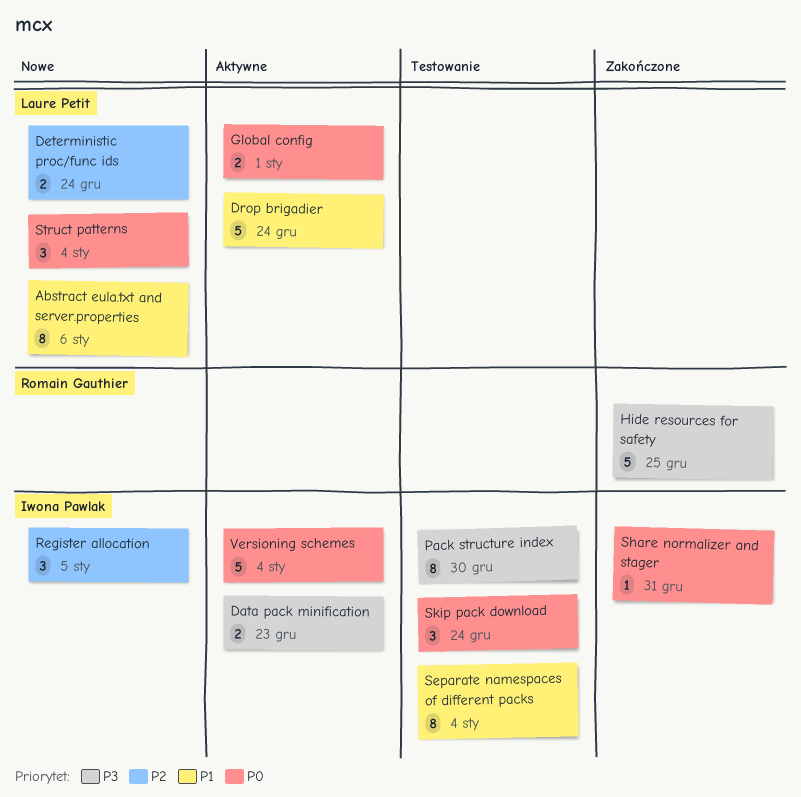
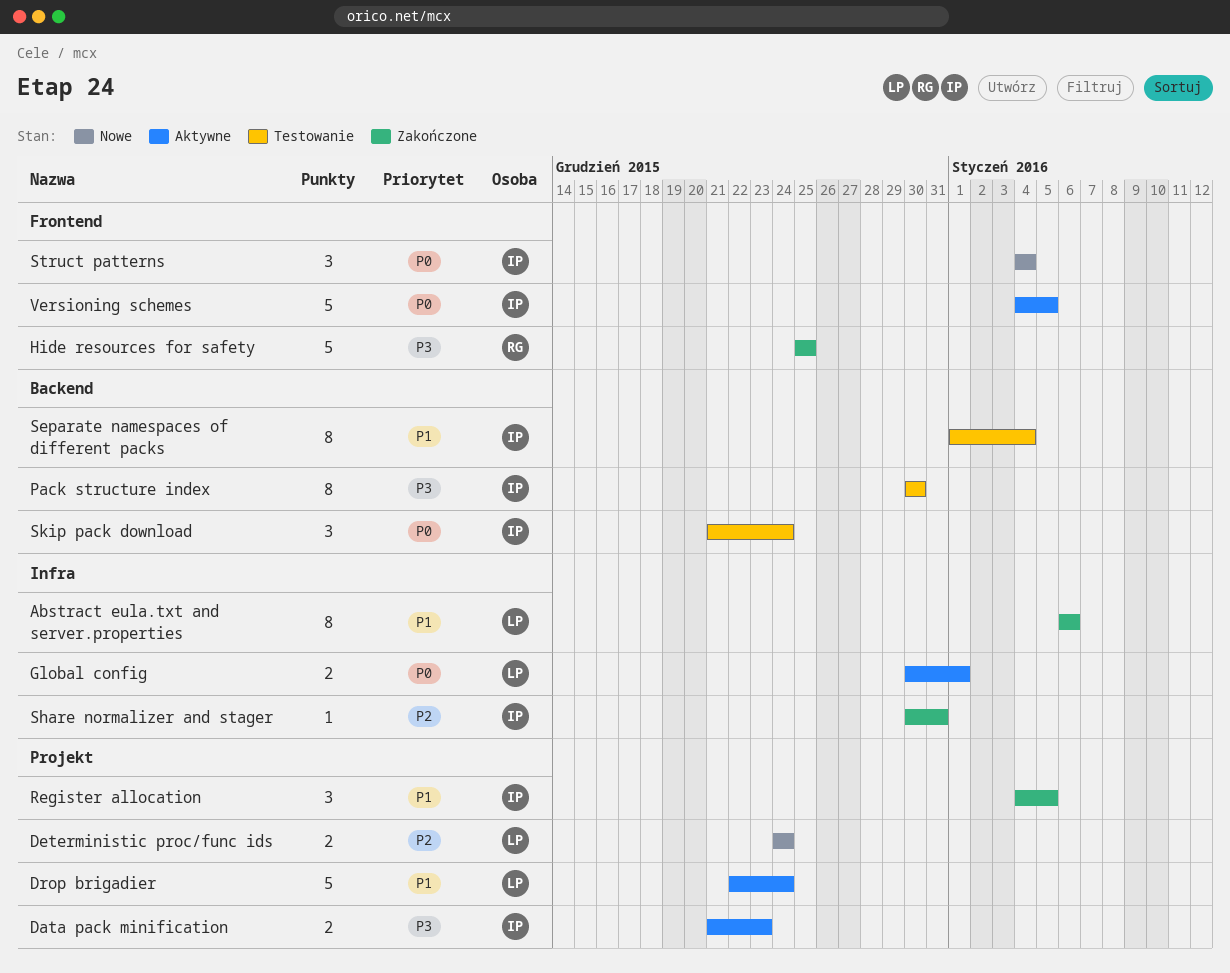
Abstract eula.txt and server.properties, status: Nowe -> Zakończone
Register allocation, status: Nowe -> Zakończone
Register allocation, priority: P2 -> P1
Share normalizer and stager, priority: P0 -> P2
Struct patterns, owner: Laure Petit -> Iwona Pawlak
Versioning schemes, due: Jan 4 -> Jan 5

